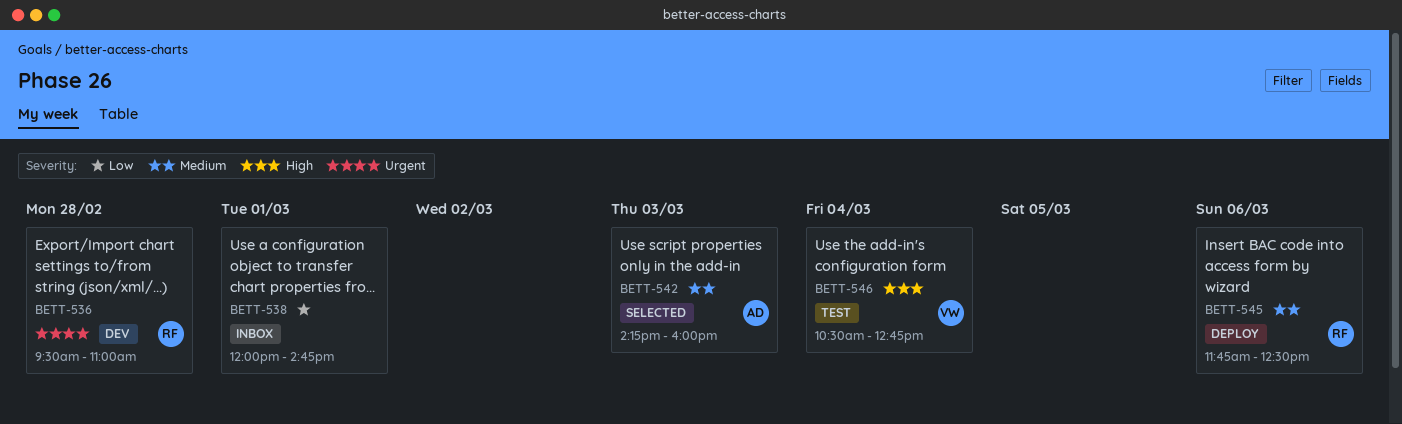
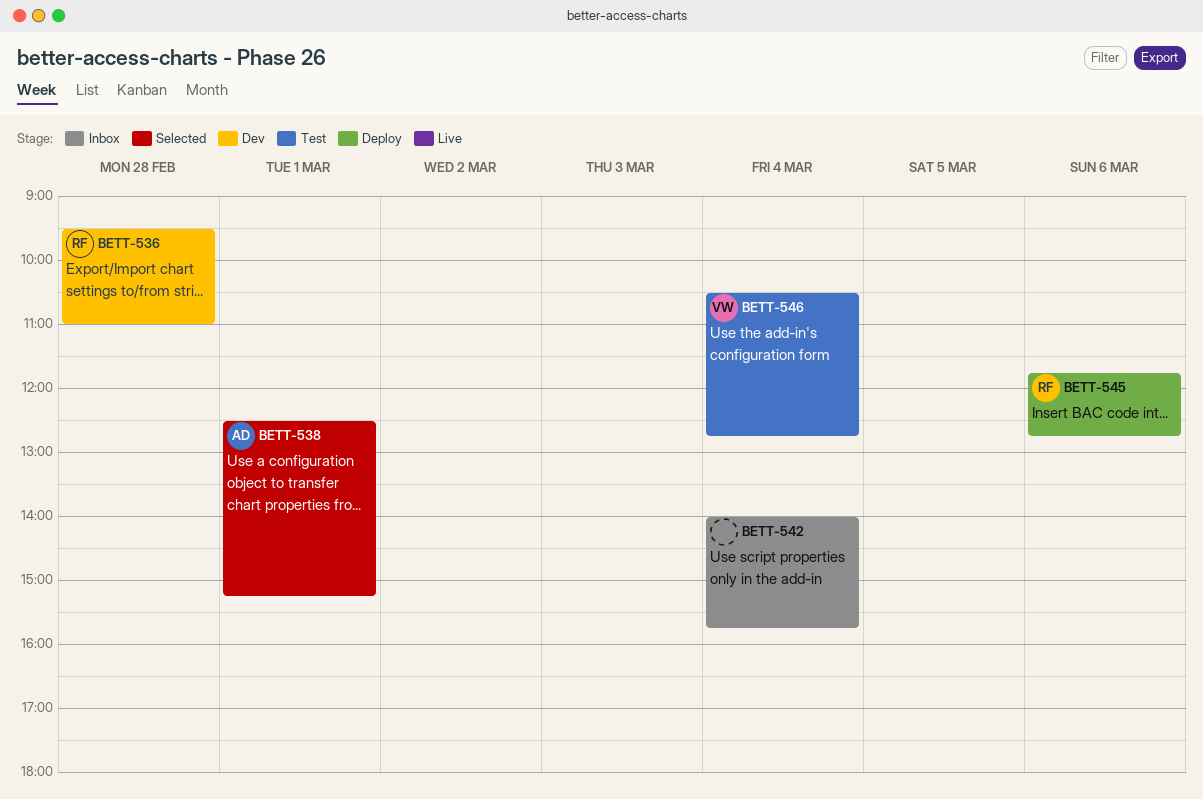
BETT-538, status: Inbox -> Selected
BETT-538, owner: none -> AD
BETT-538, begins: 12:00 -> 12:30
BETT-538, ends: 14:45 -> 15:15
BETT-542, status: Selected -> Inbox
BETT-542, owner: AD -> none
BETT-542, day: Mar 3 -> Mar 4
BETT-542, begins: 14:15 -> 14:00
BETT-542, ends: 16:00 -> 15:45
BETT-545, ends: 12:30 -> 12:45

